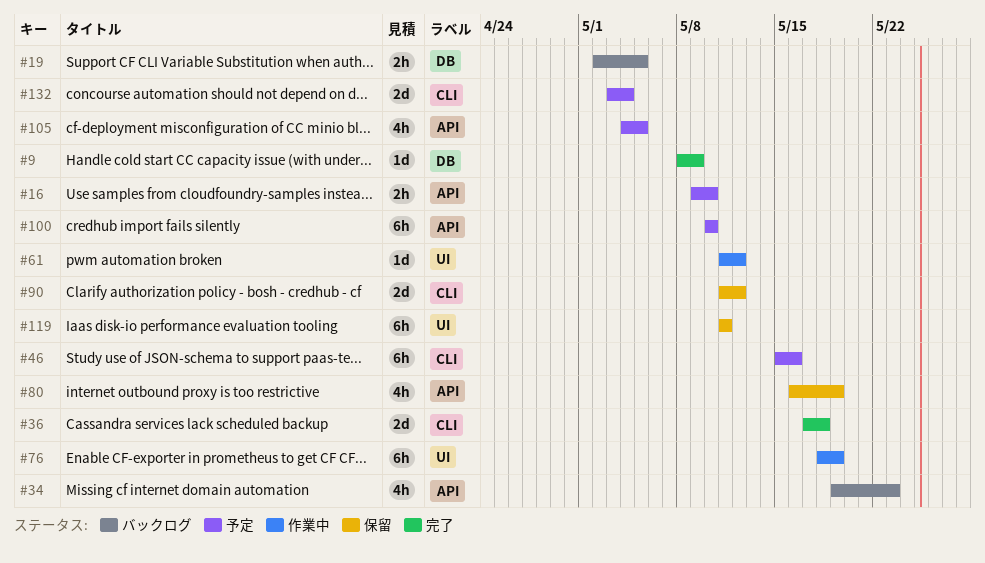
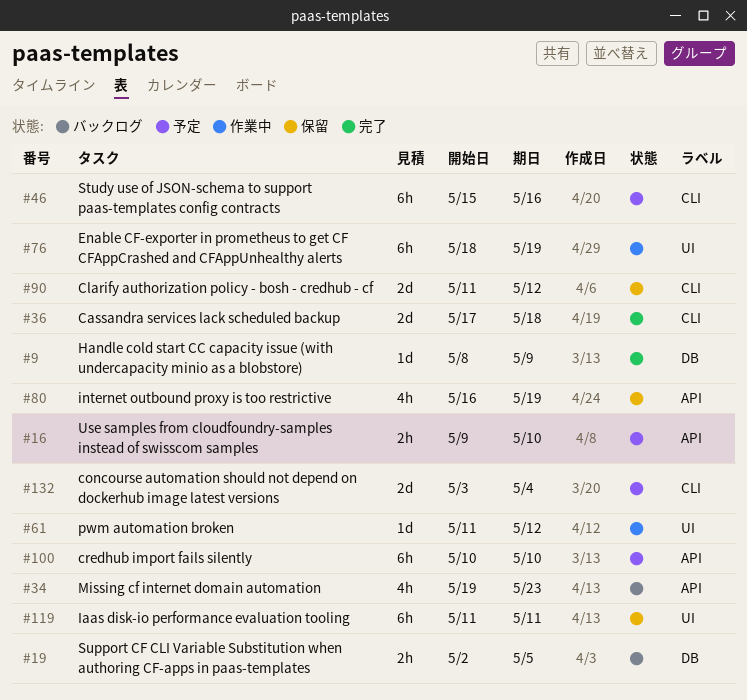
#105: present -> none

